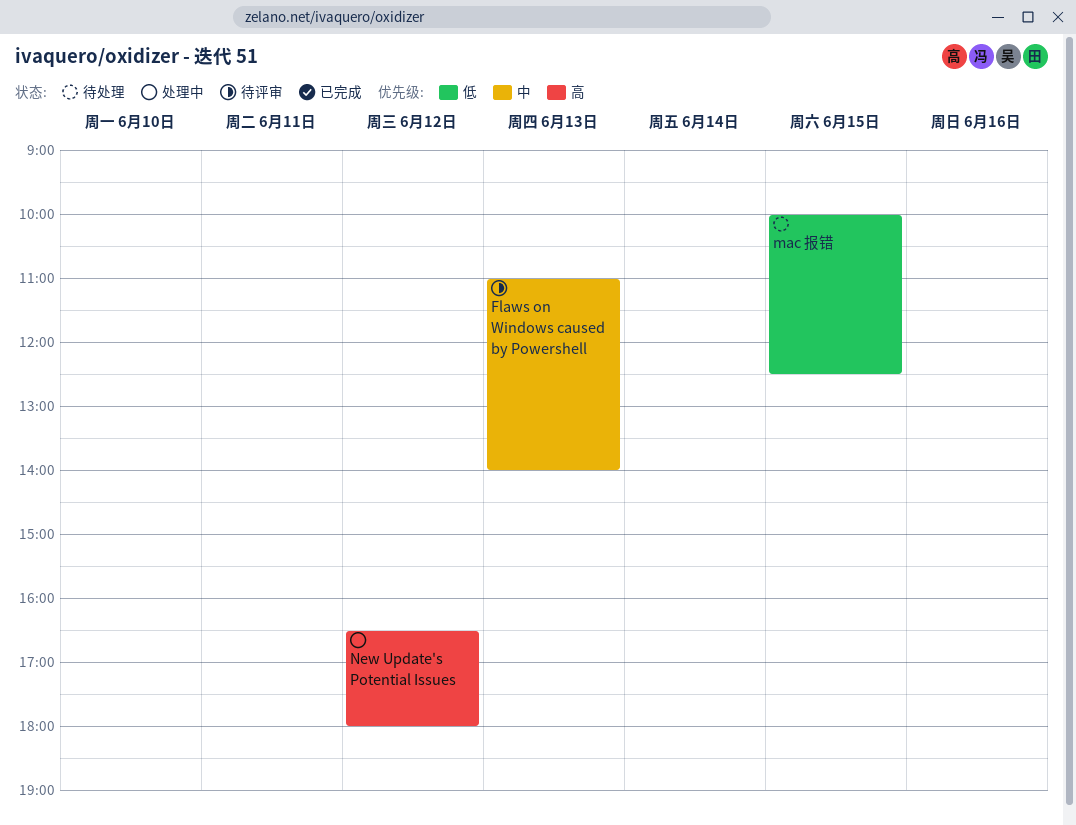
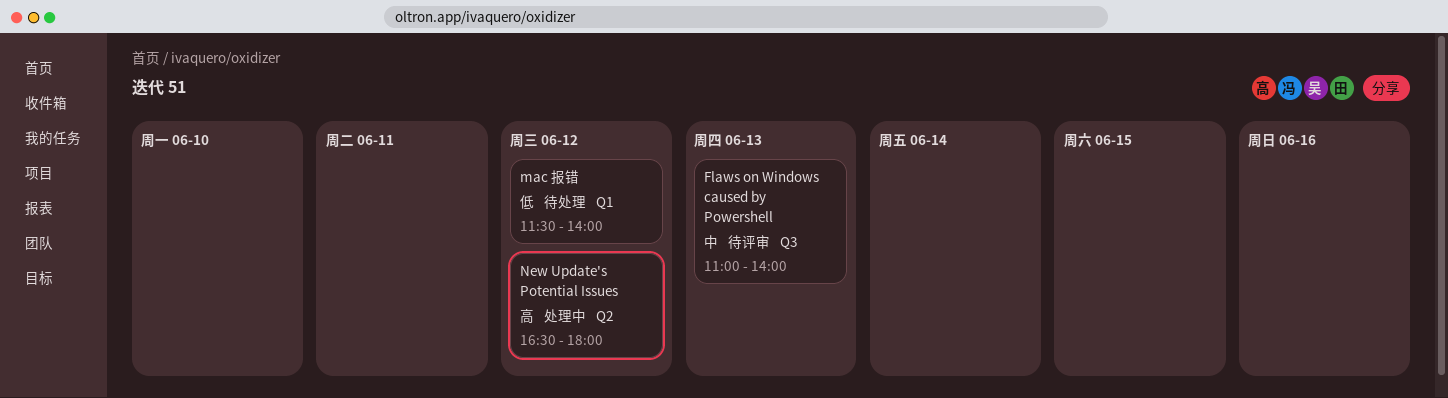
mac 报错, day: Jun 15 -> Jun 12
mac 报错, begins: 10:00 -> 11:30
mac 报错, ends: 12:30 -> 14:00

